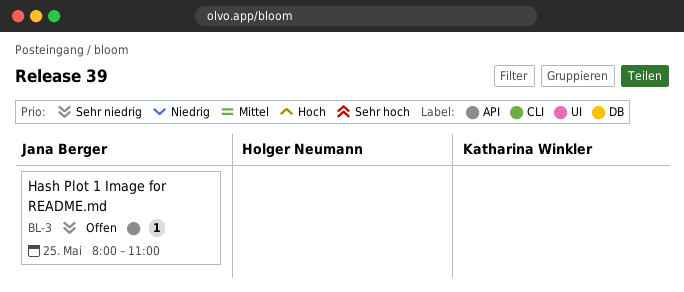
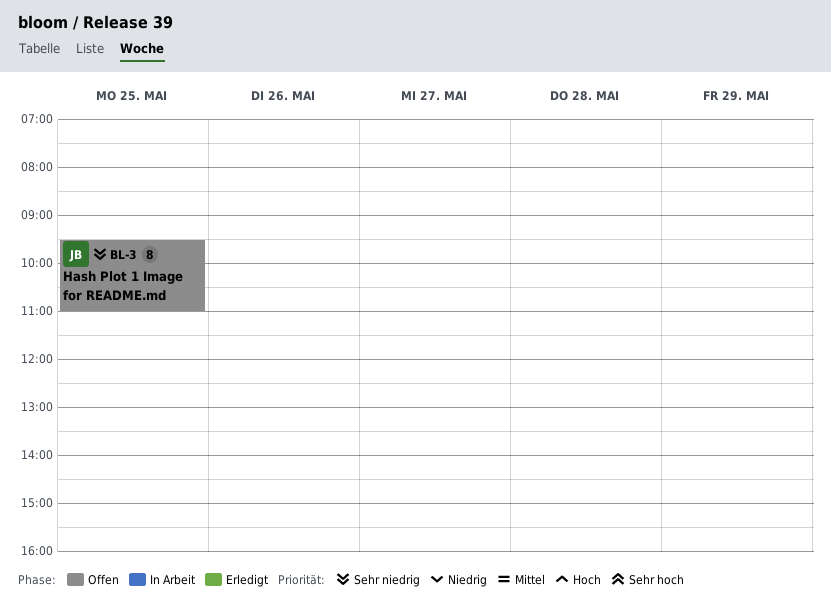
BL-3, estimate: 1 -> 8
BL-3, begins: 08:00 -> 09:30

